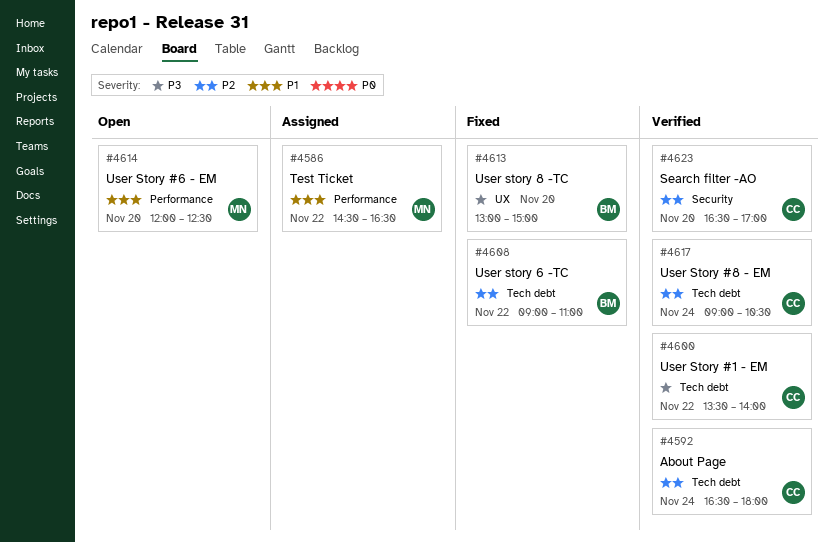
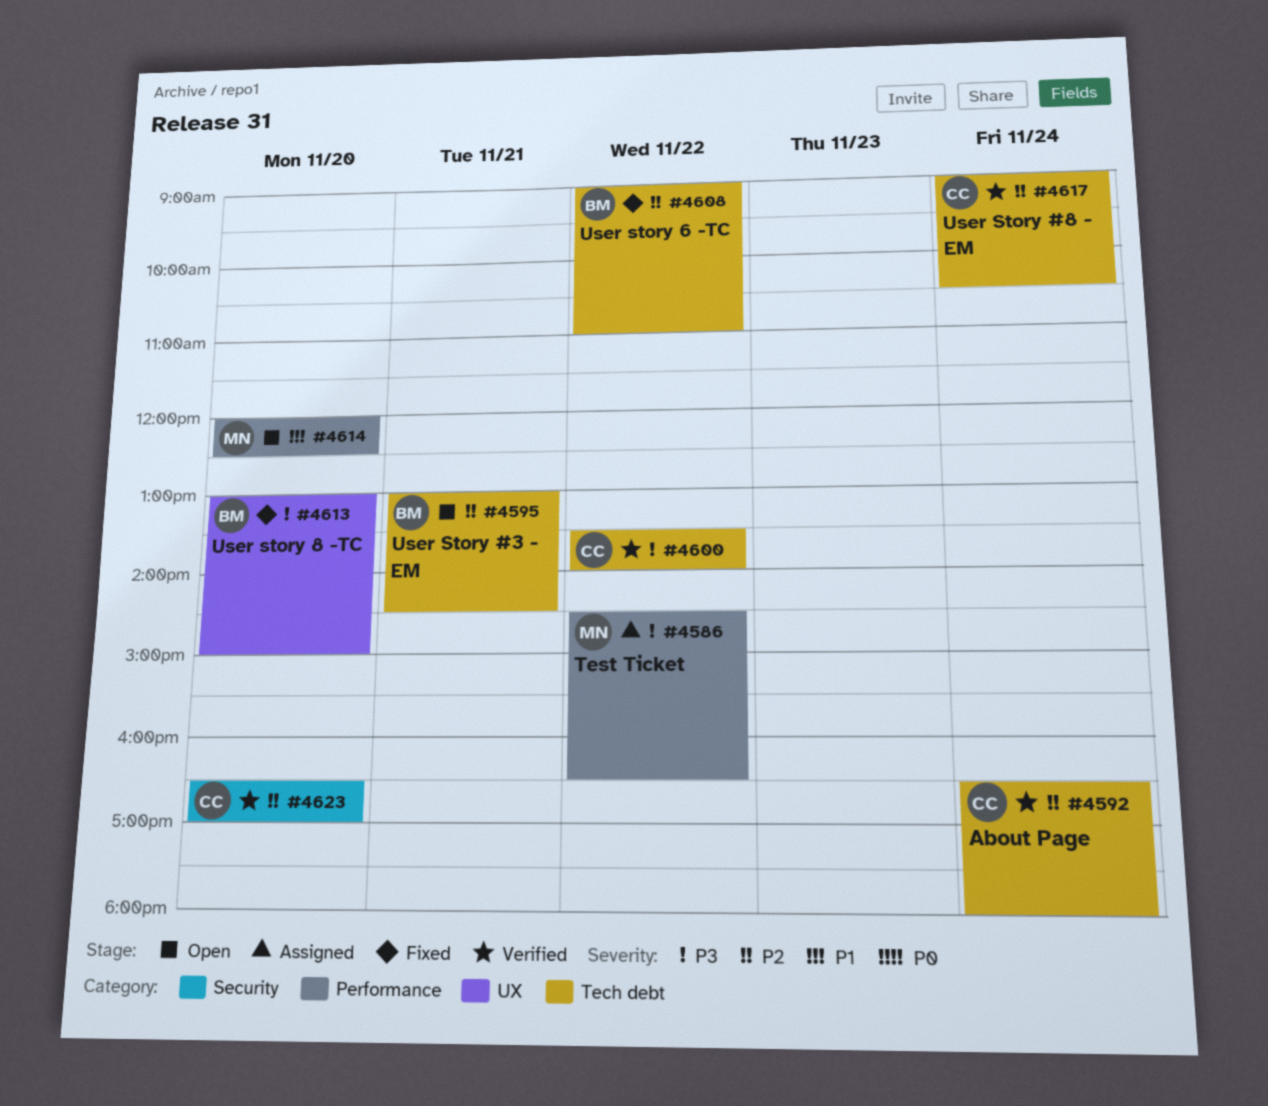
#4586, priority: P1 -> P3
#4595: none -> present

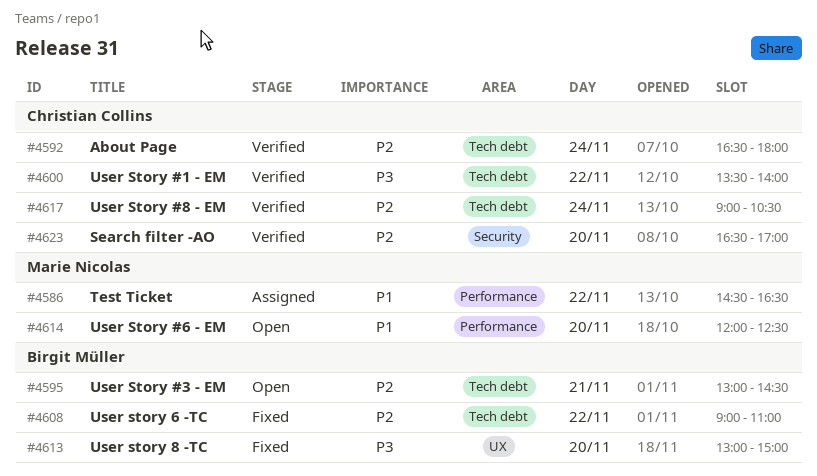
#4586, priority: P3 -> P1

